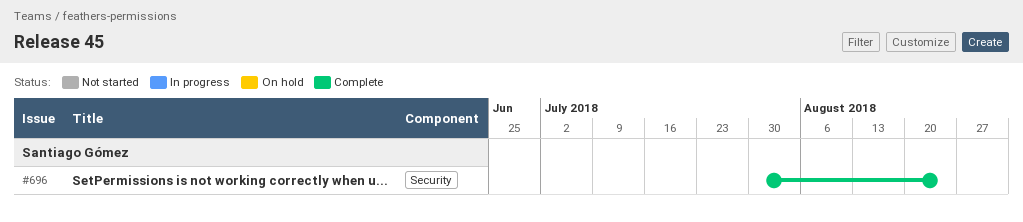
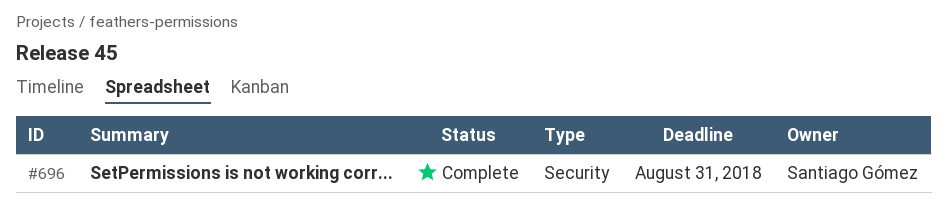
#696, due: Aug 24 -> Aug 31

